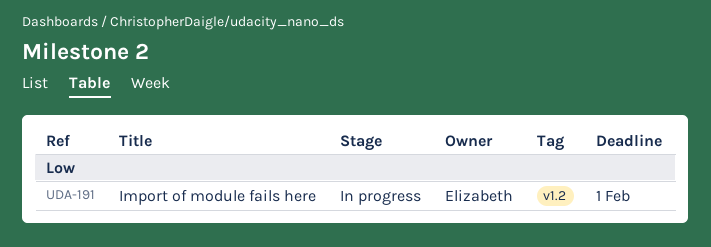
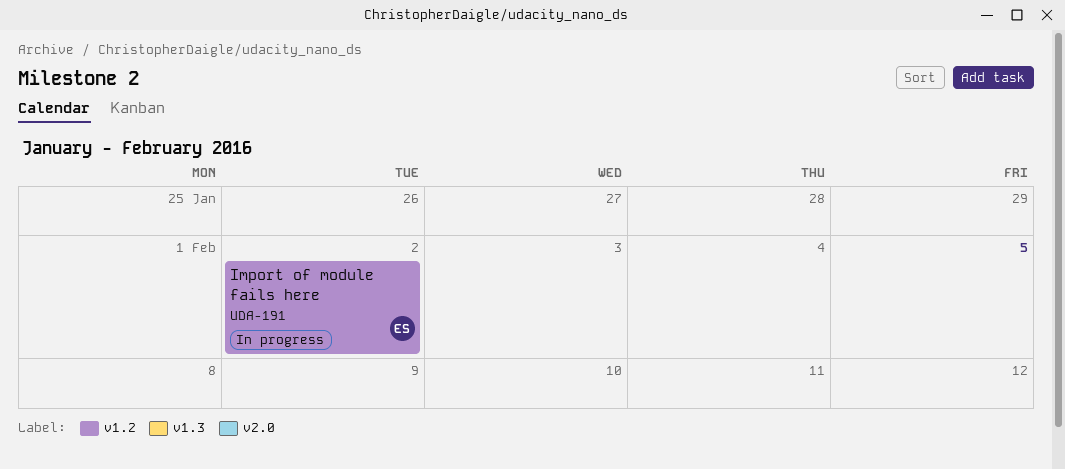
UDA-191, due: Feb 1 -> Feb 2

